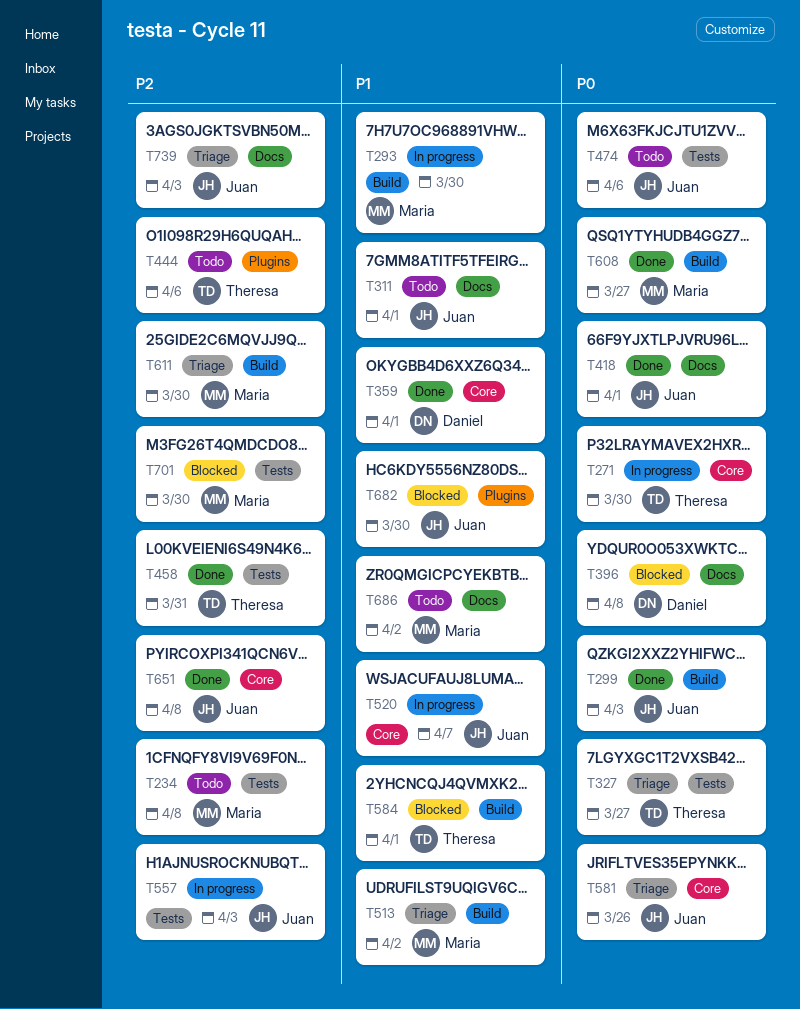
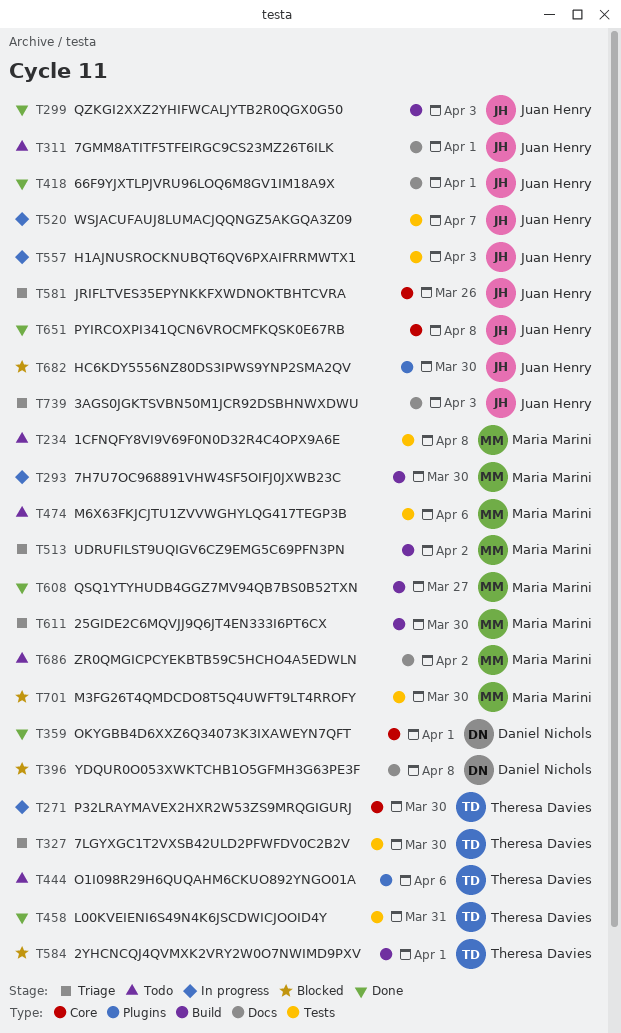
T327, due: Mar 27 -> Mar 30
T474, owner: Juan Henry -> Maria Marini
T520, label: Core -> Tests

